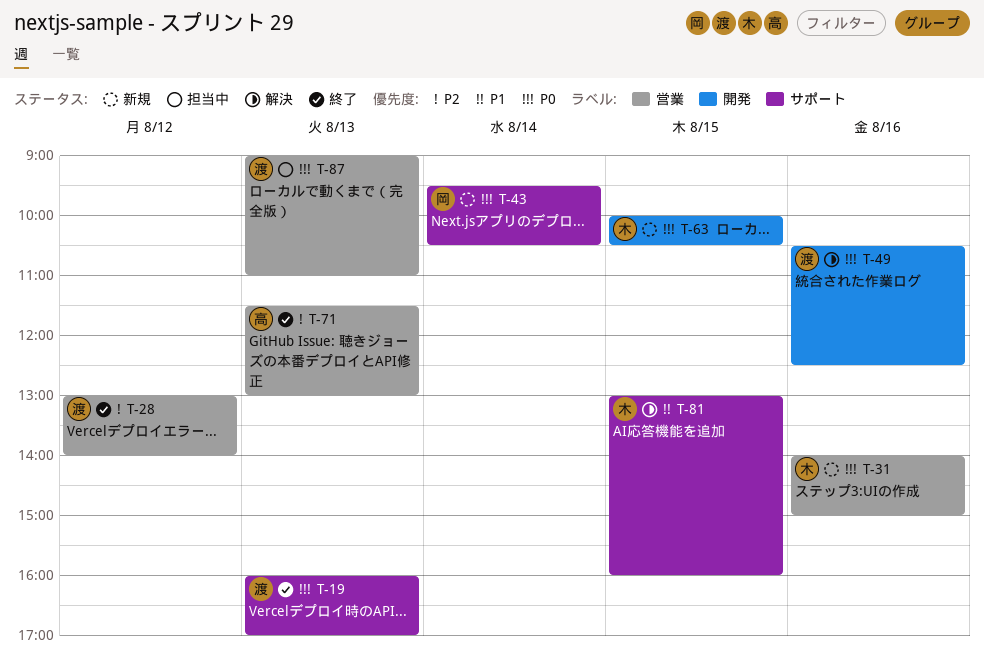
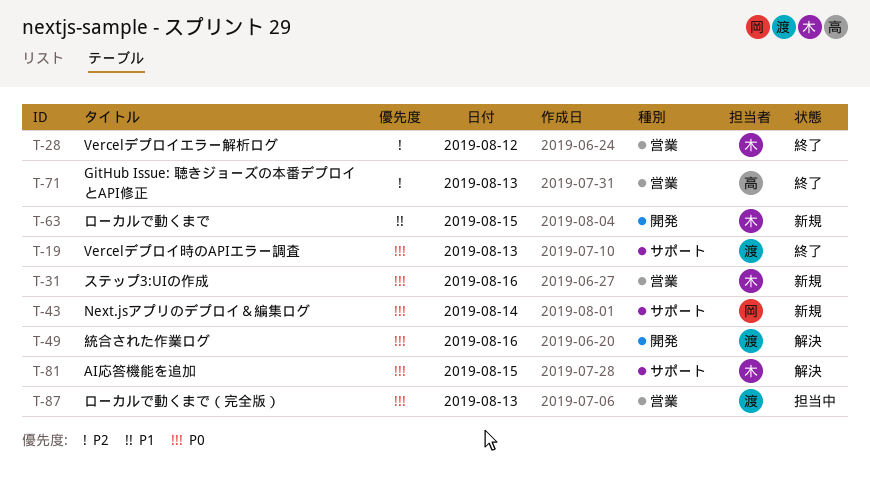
T-28, owner: 渡 -> 木
T-63, priority: P0 -> P1
T-81, priority: P1 -> P0

